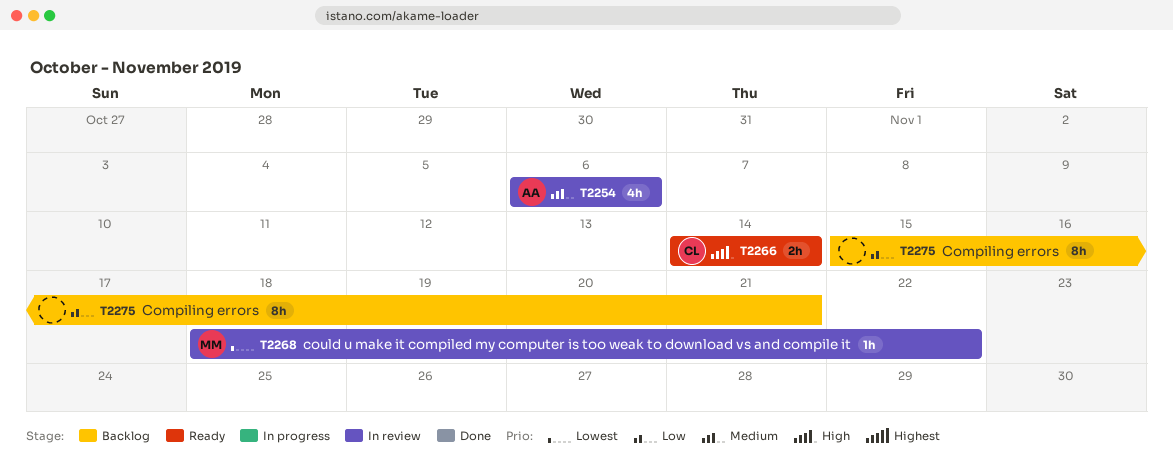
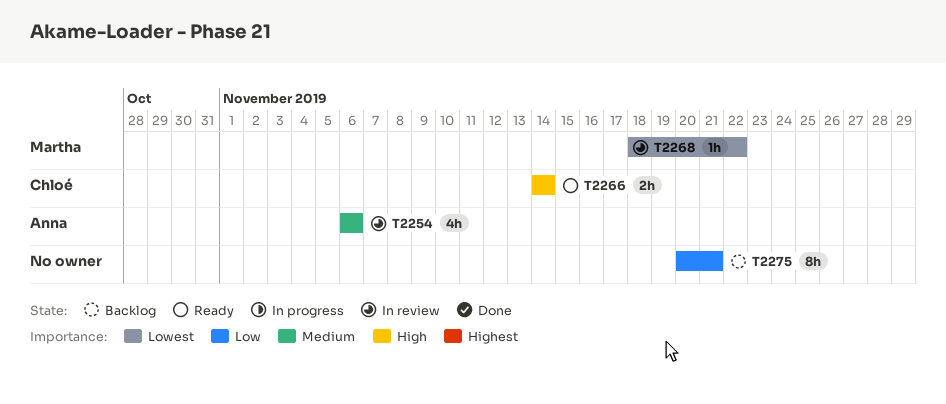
T2275, start: Nov 15 -> Nov 20

